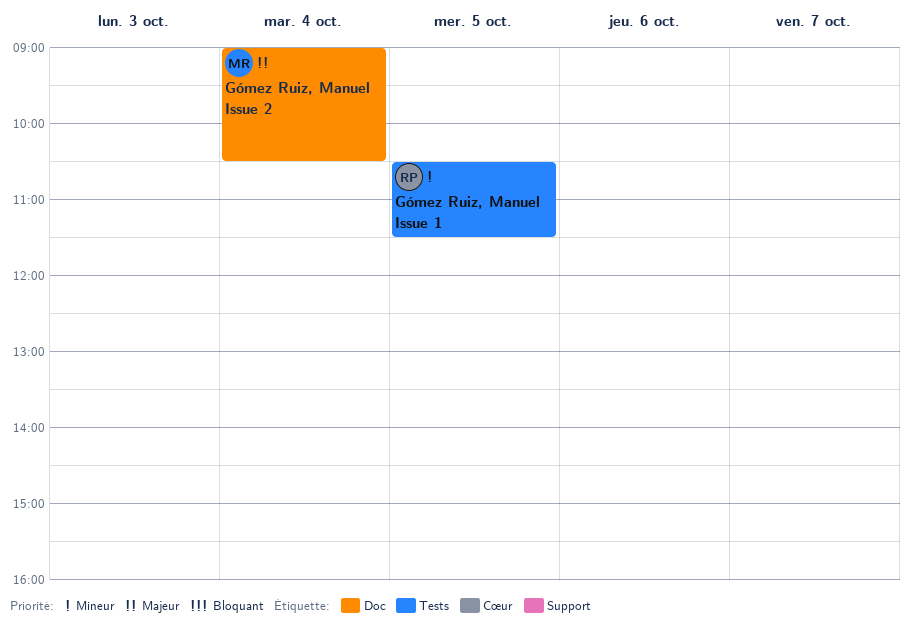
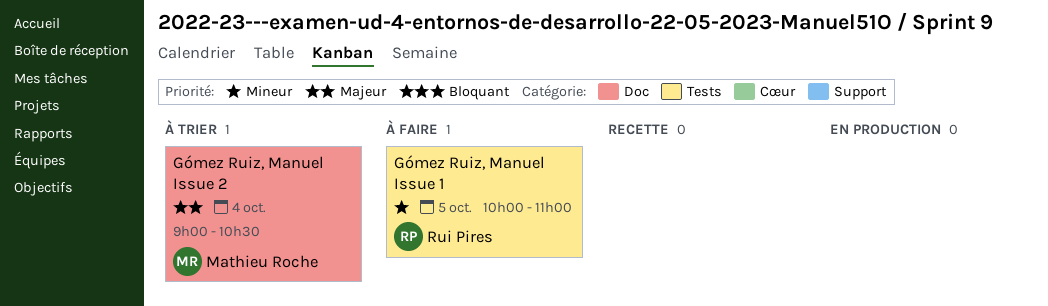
Gómez Ruiz, Manuel Issue 1, begins: 10:30 -> 10:00
Gómez Ruiz, Manuel Issue 1, ends: 11:30 -> 11:00

